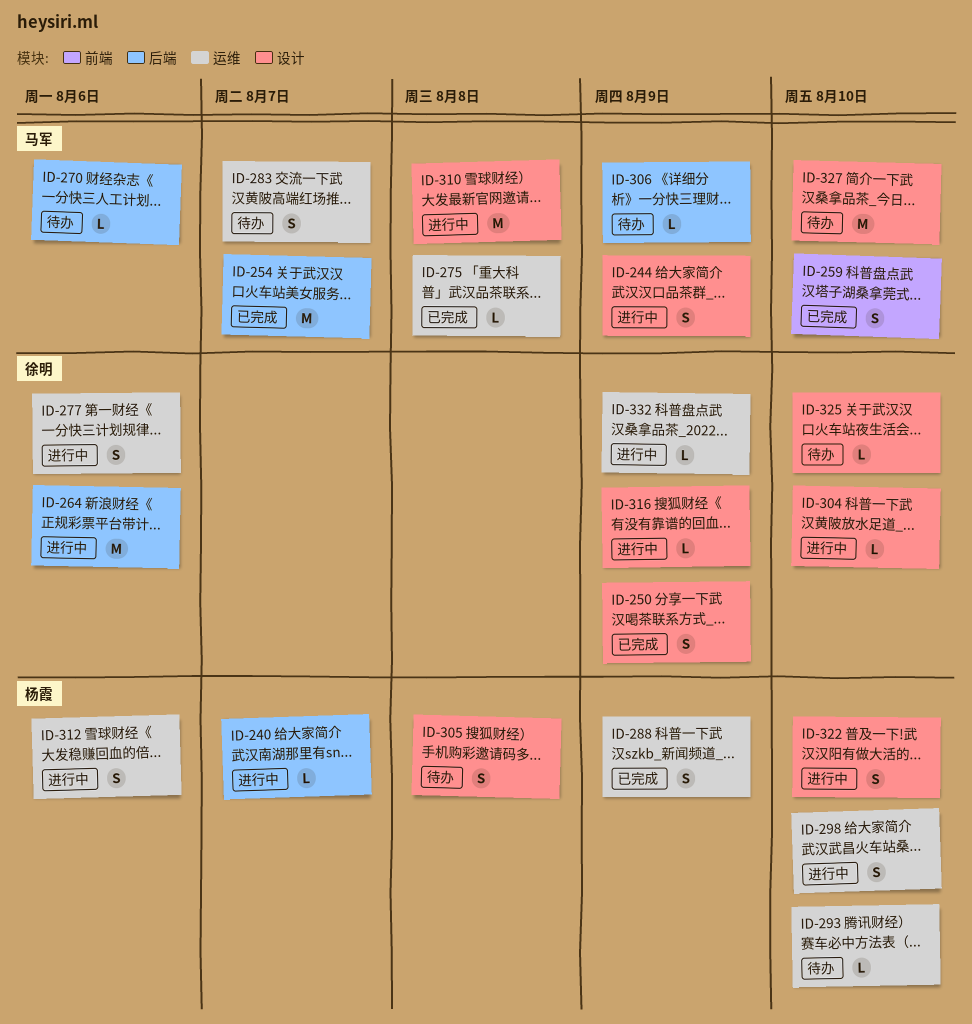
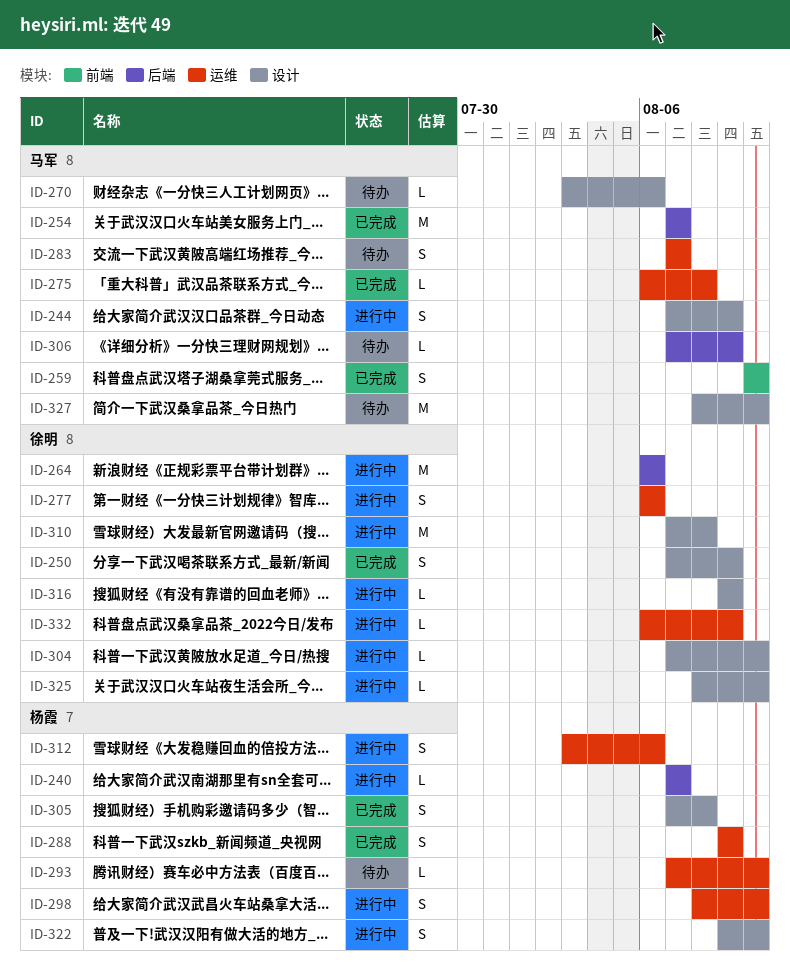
ID-270, label: 后端 -> 设计
ID-305, status: 待办 -> 已完成
ID-310, owner: 马军 -> 徐明
ID-325, status: 待办 -> 进行中

